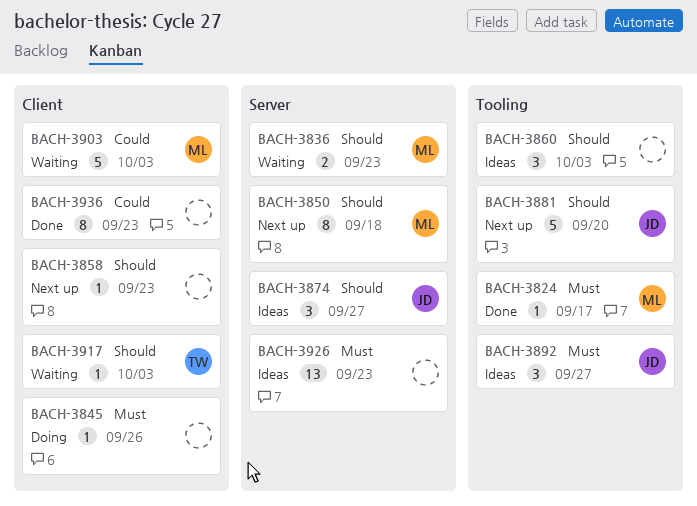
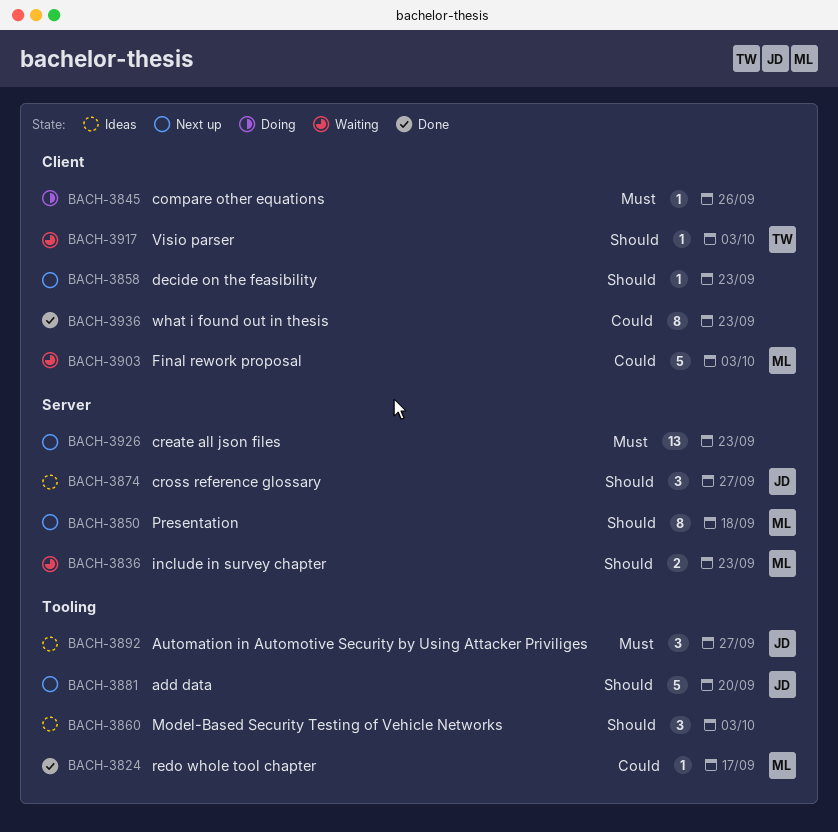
BACH-3824, priority: Must -> Could
BACH-3926, status: Ideas -> Next up

